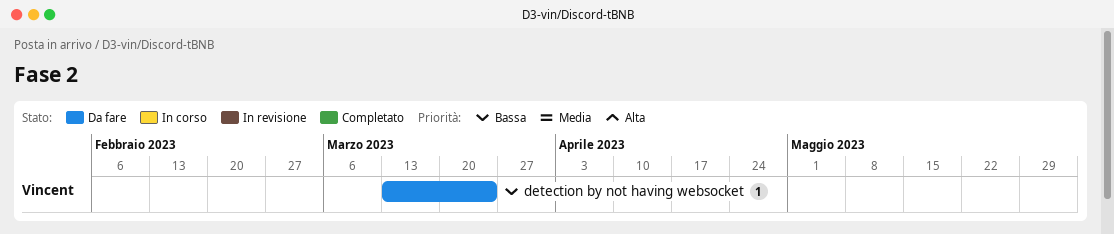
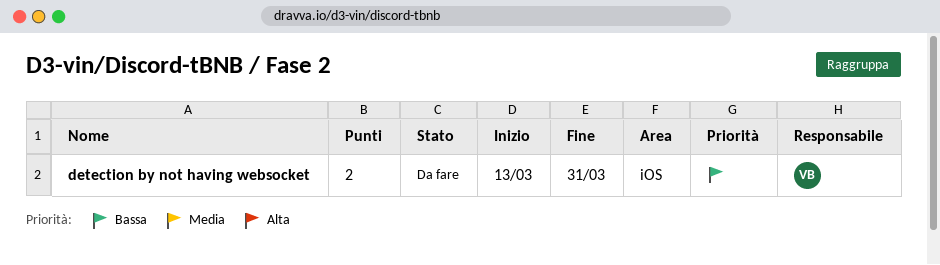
detection by not having websocket, estimate: 1 -> 2
detection by not having websocket, due: Mar 24 -> Mar 31

